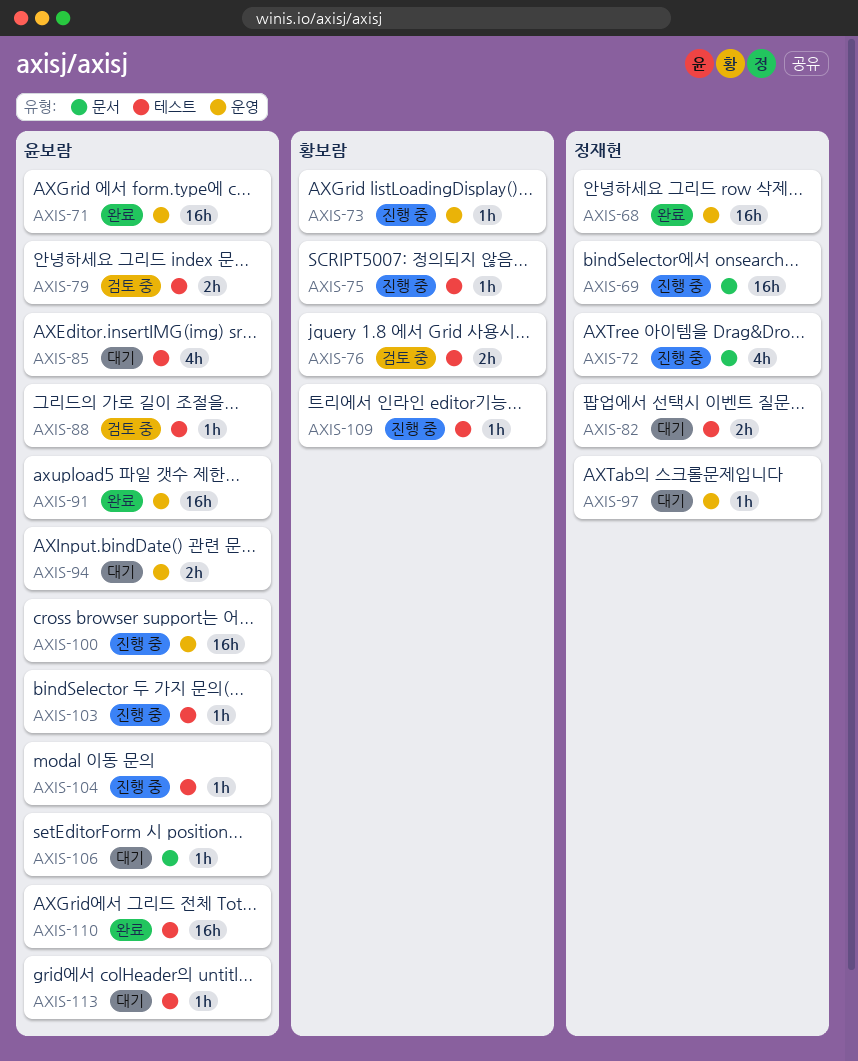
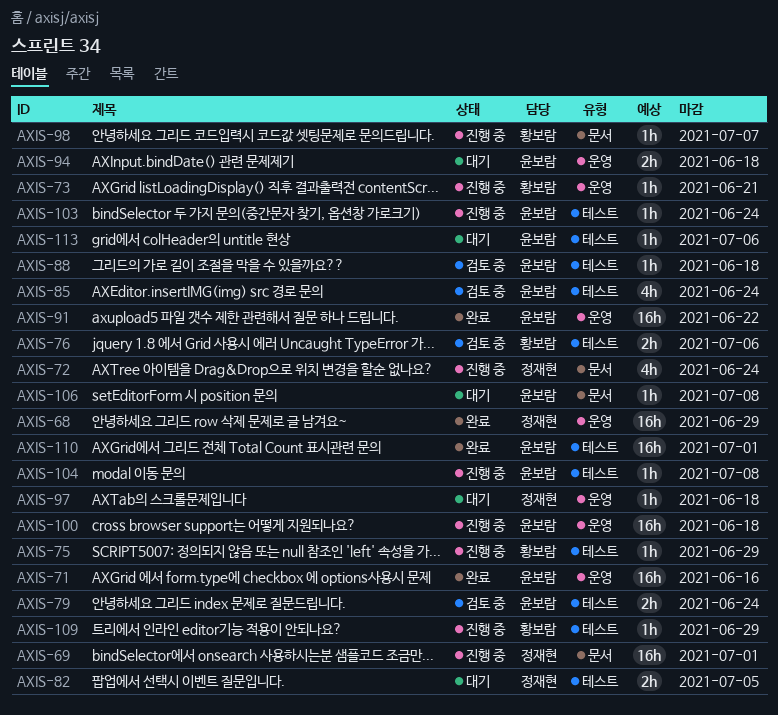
AXIS-85, status: 대기 -> 검토 중
AXIS-98: none -> present

